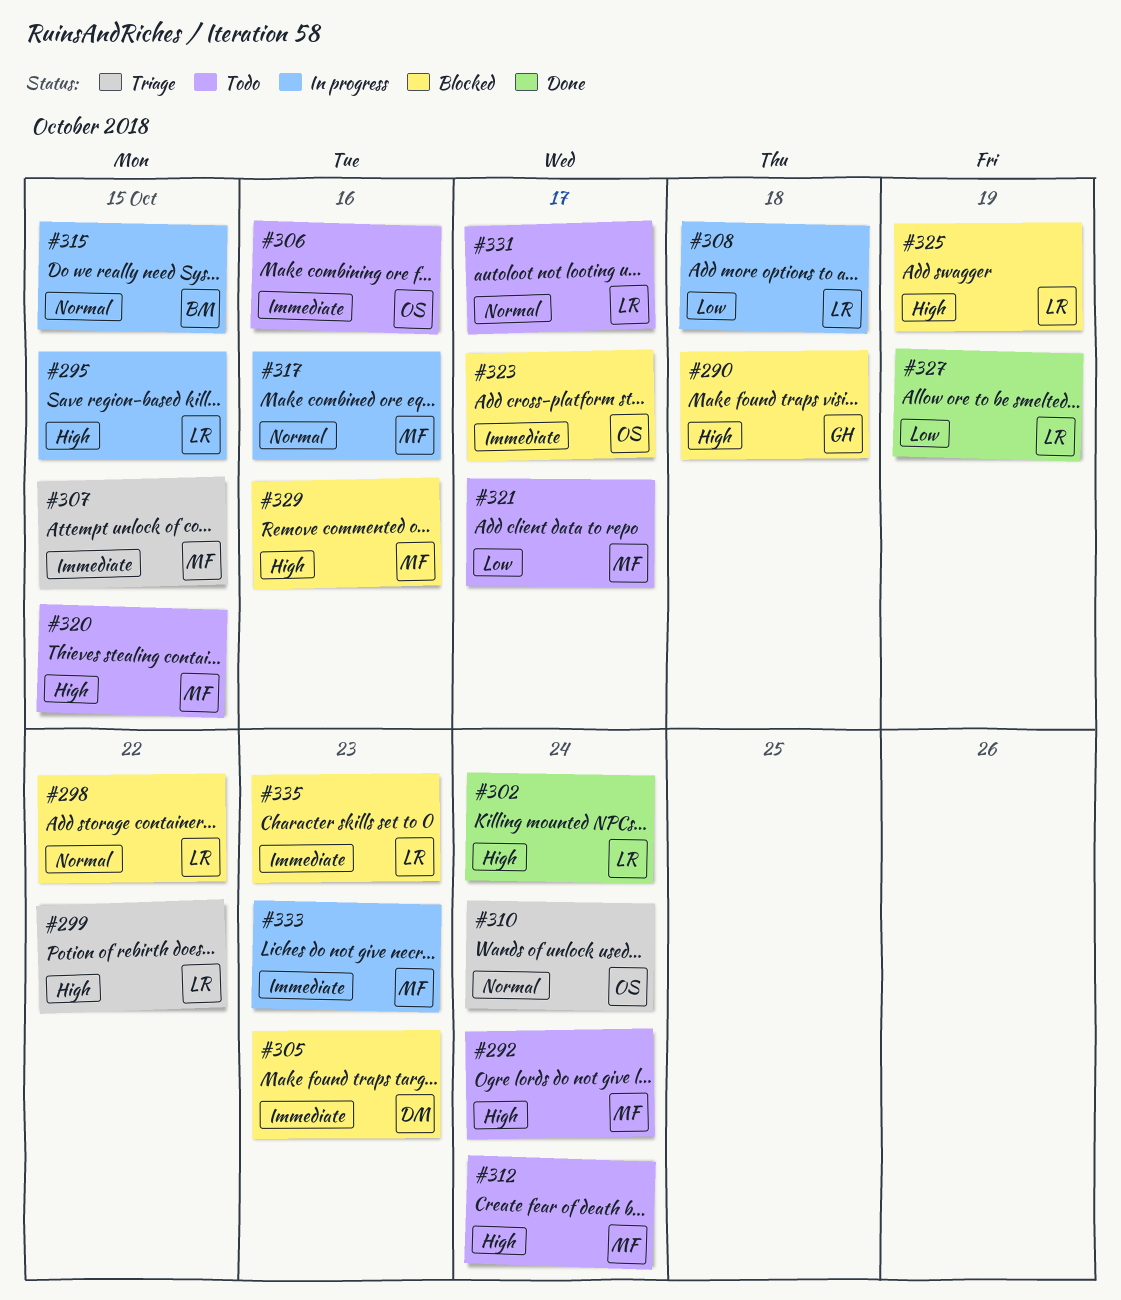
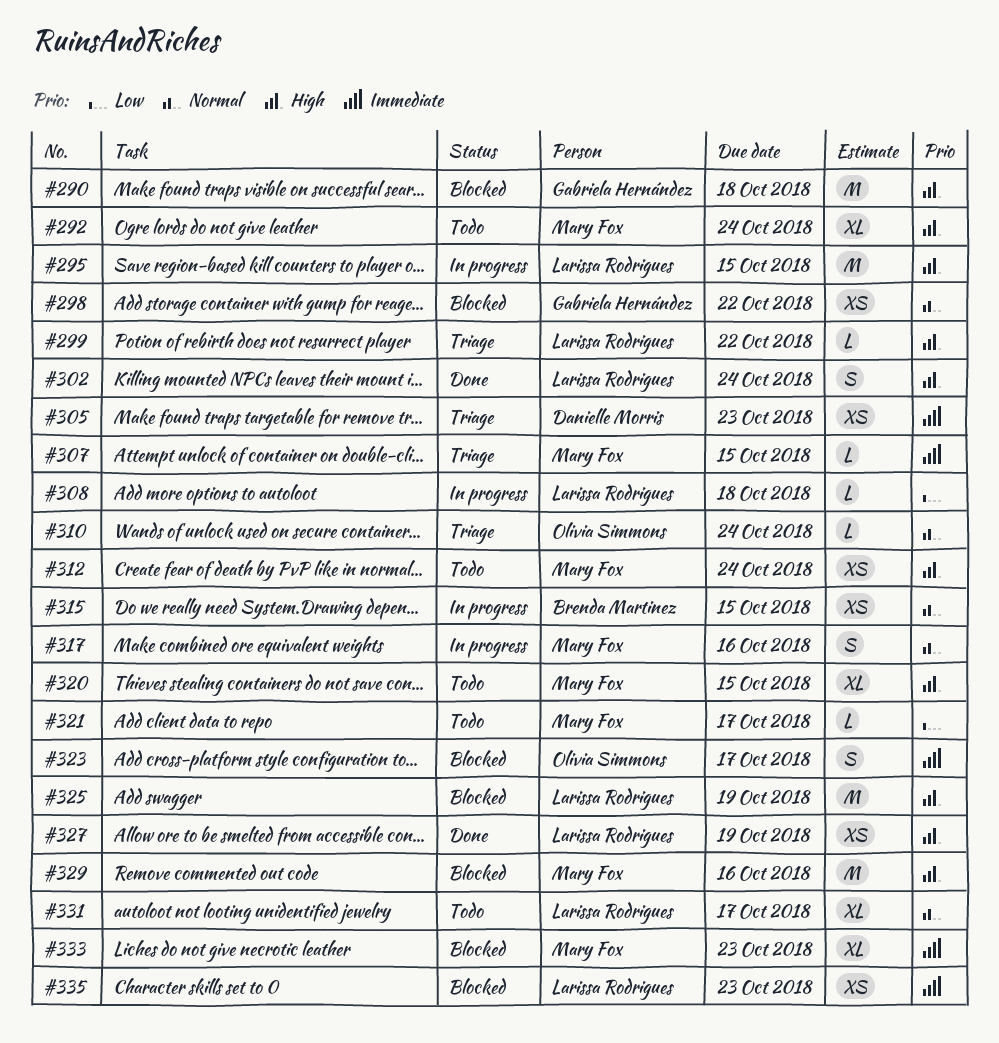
#298, owner: Larissa Rodrigues -> Gabriela Hernández
#305, status: Blocked -> Triage
#306: present -> none
#327, priority: Low -> High
#333, status: In progress -> Blocked

